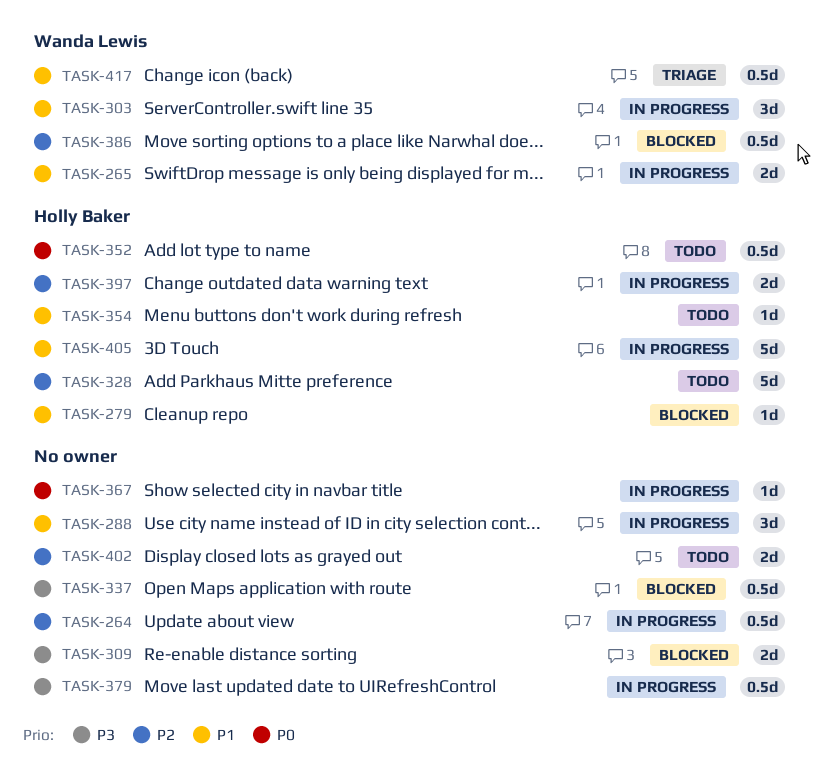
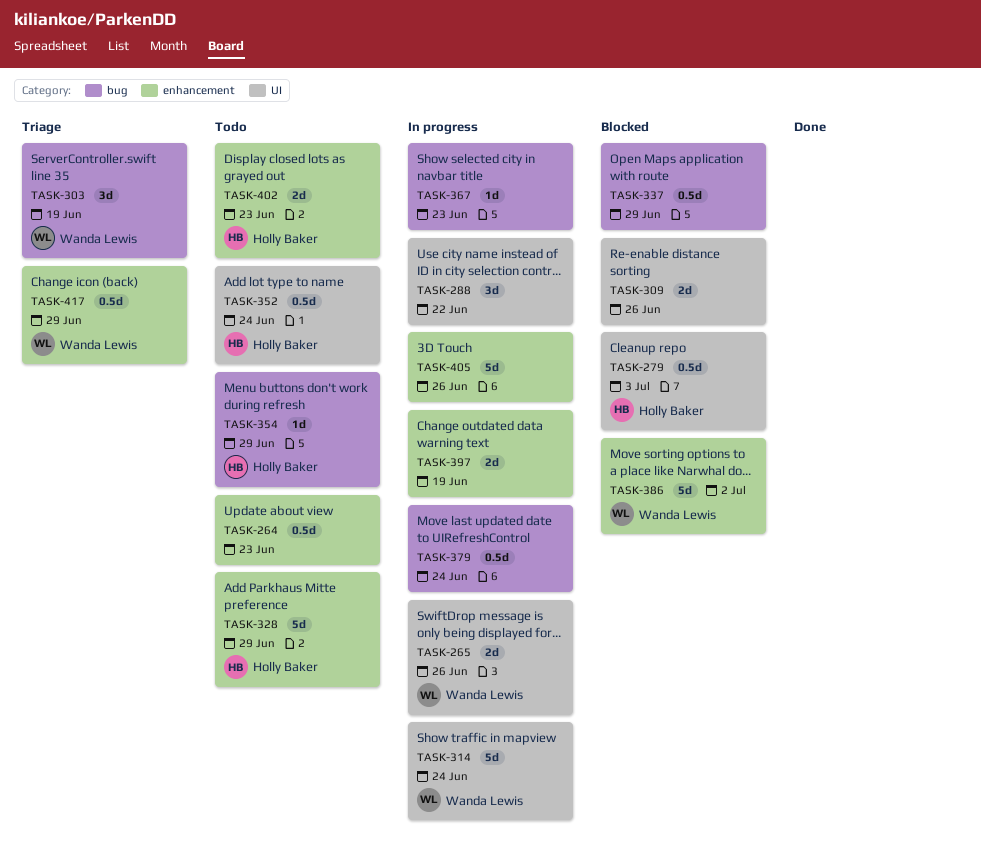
TASK-264, status: In progress -> Todo
TASK-279, estimate: 1d -> 0.5d
TASK-303, status: In progress -> Triage
TASK-314: none -> present
TASK-386, estimate: 0.5d -> 5d
TASK-397, owner: Holly Baker -> none
TASK-402, owner: none -> Holly Baker
TASK-405, owner: Holly Baker -> none

